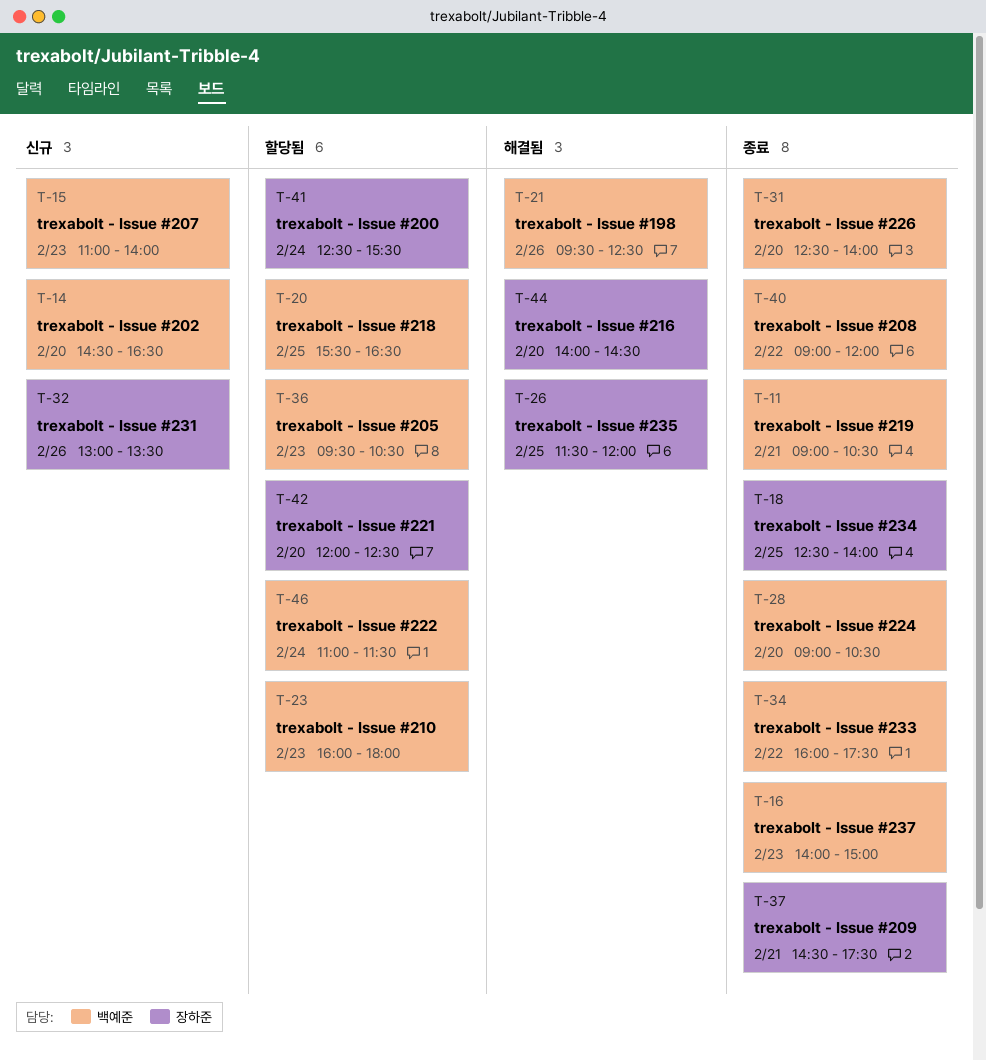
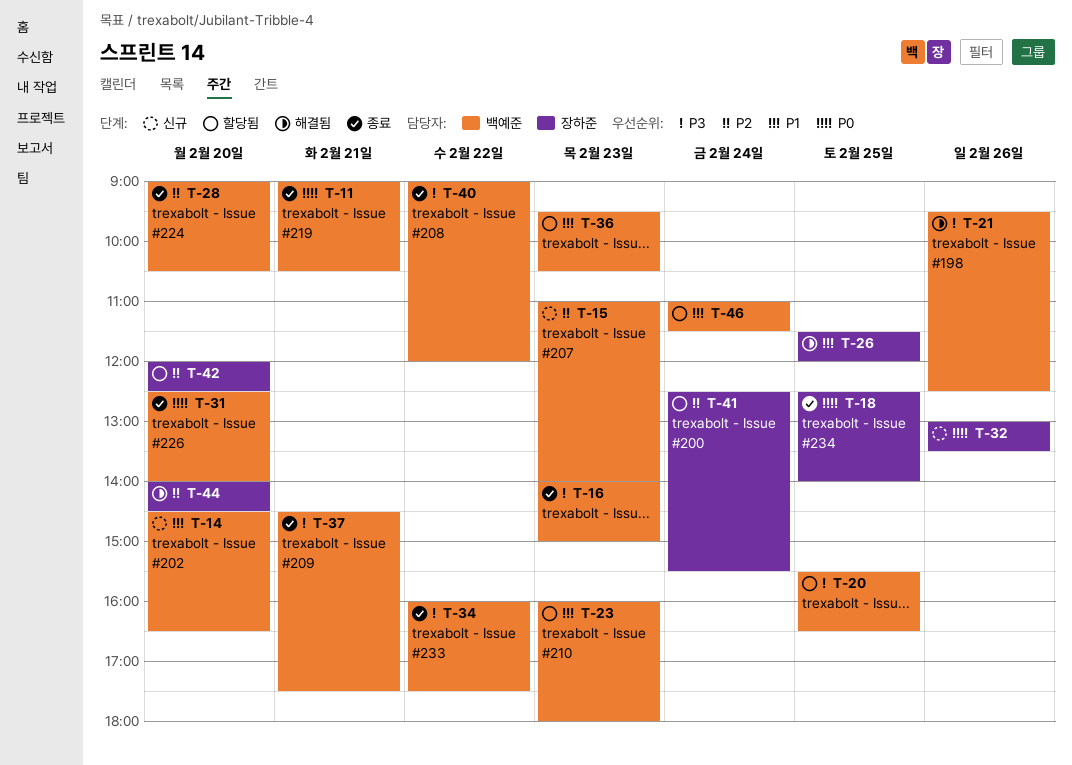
T-37, owner: 장하준 -> 백예준

